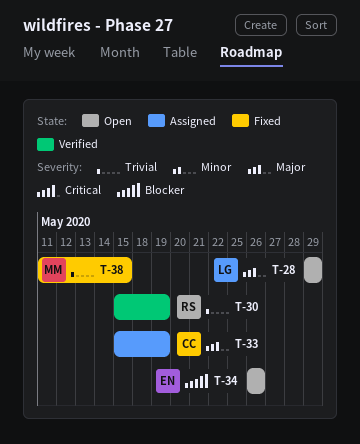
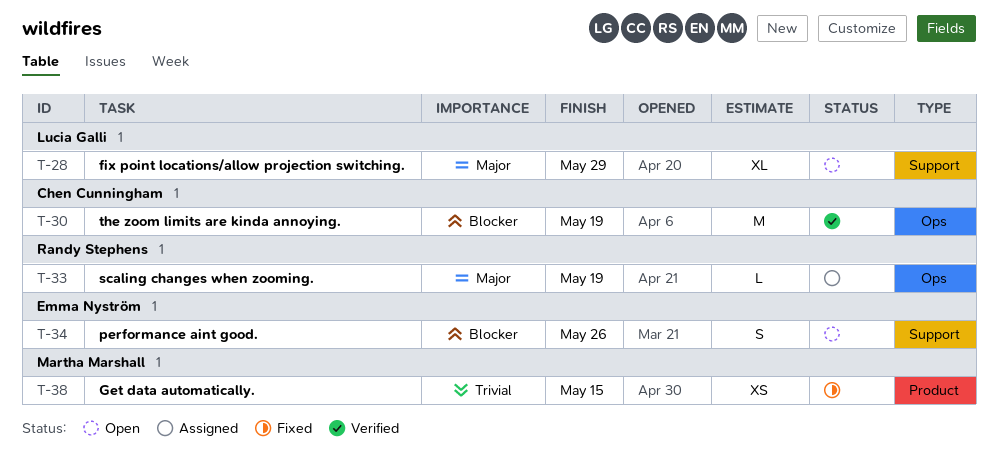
T-30, owner: Randy Stephens -> Chen Cunningham
T-30, priority: Trivial -> Blocker
T-33, owner: Chen Cunningham -> Randy Stephens

